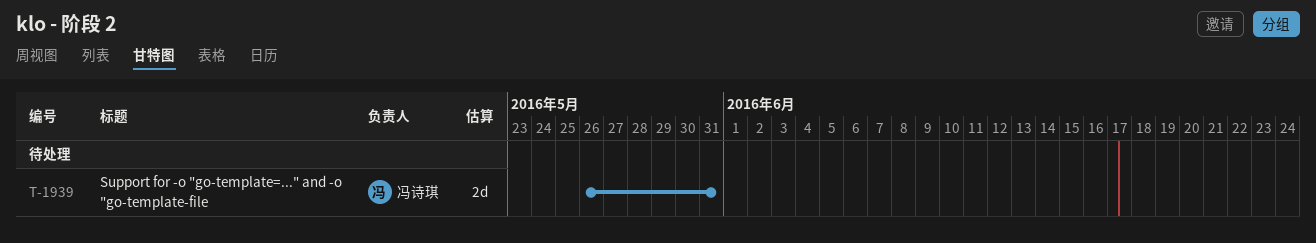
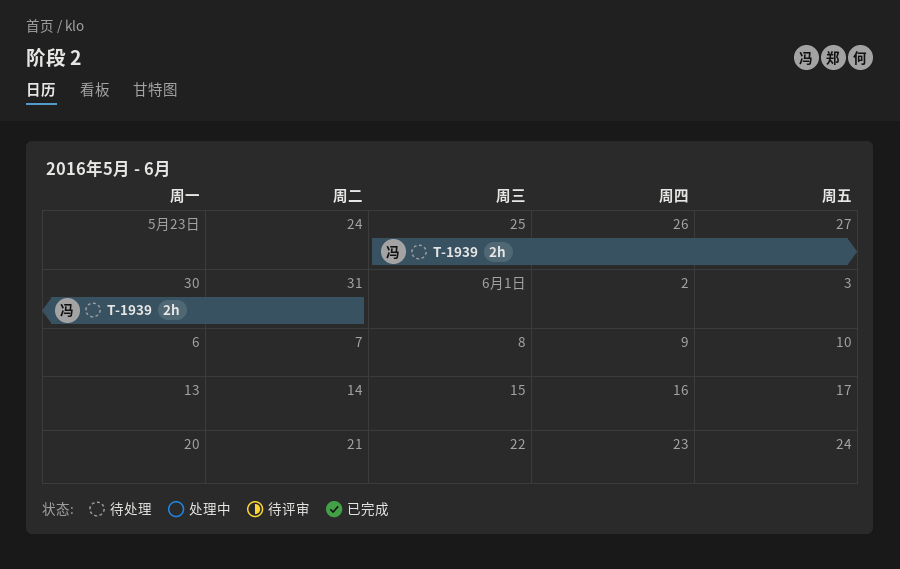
T-1939, estimate: 2d -> 2h
T-1939, start: May 26 -> May 25

